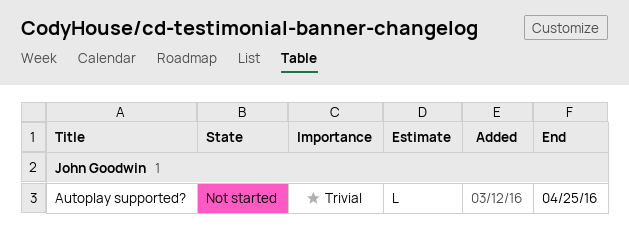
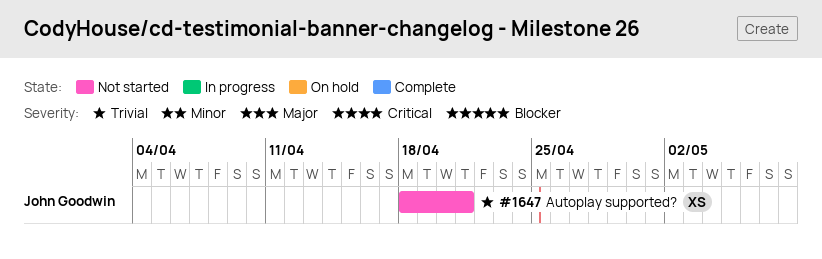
Autoplay supported?, estimate: L -> XS
Autoplay supported?, due: Apr 25 -> Apr 21

